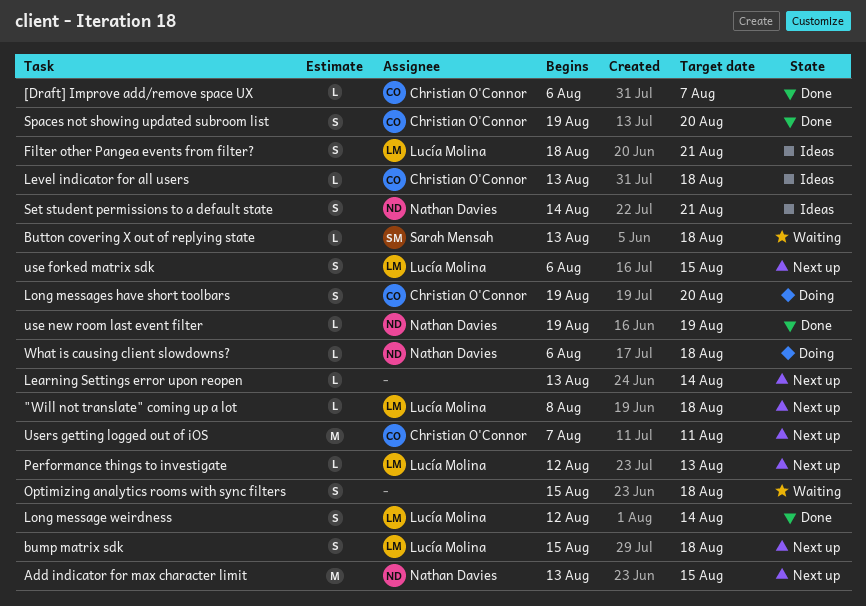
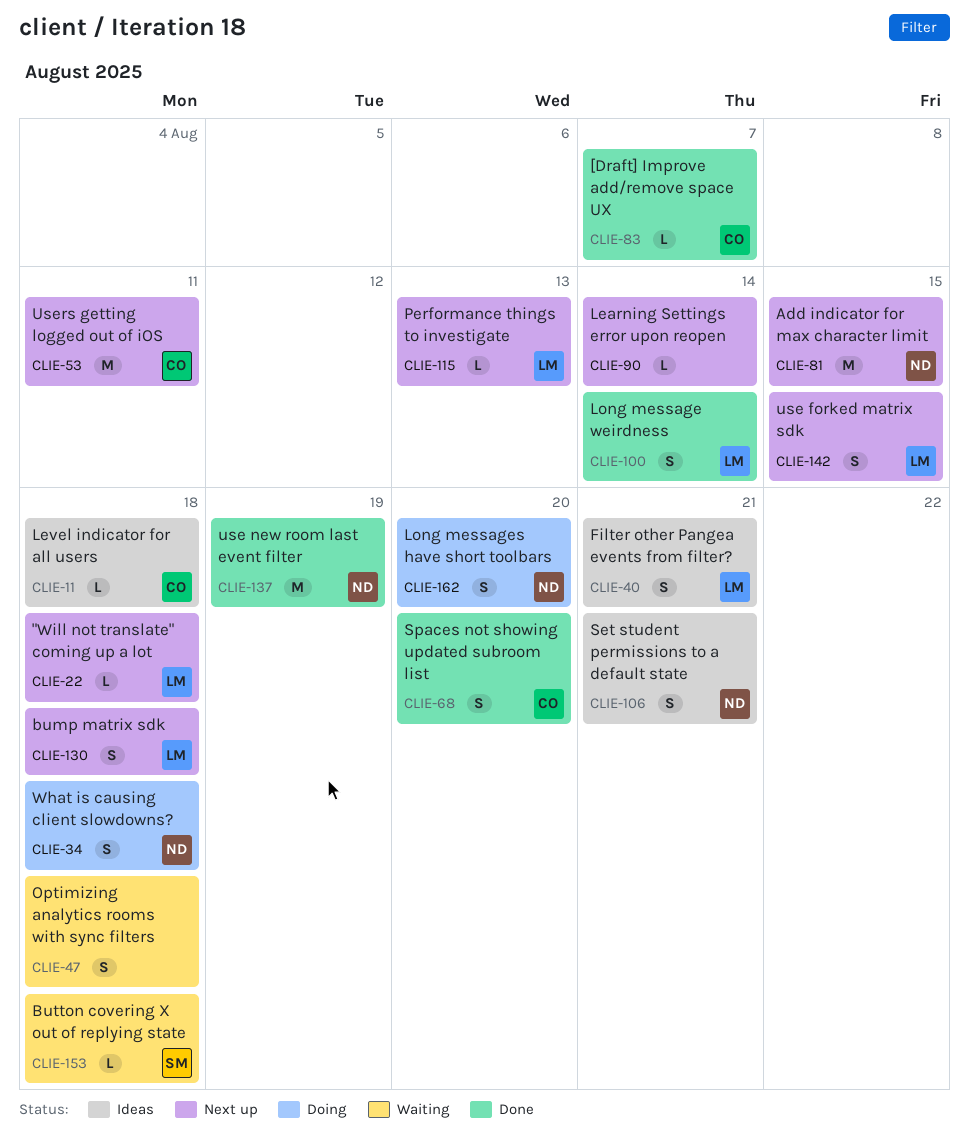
Long messages have short toolbars, owner: Christian O'Connor -> Nathan Davies
use new room last event filter, estimate: L -> M
What is causing client slowdowns?, estimate: L -> S

